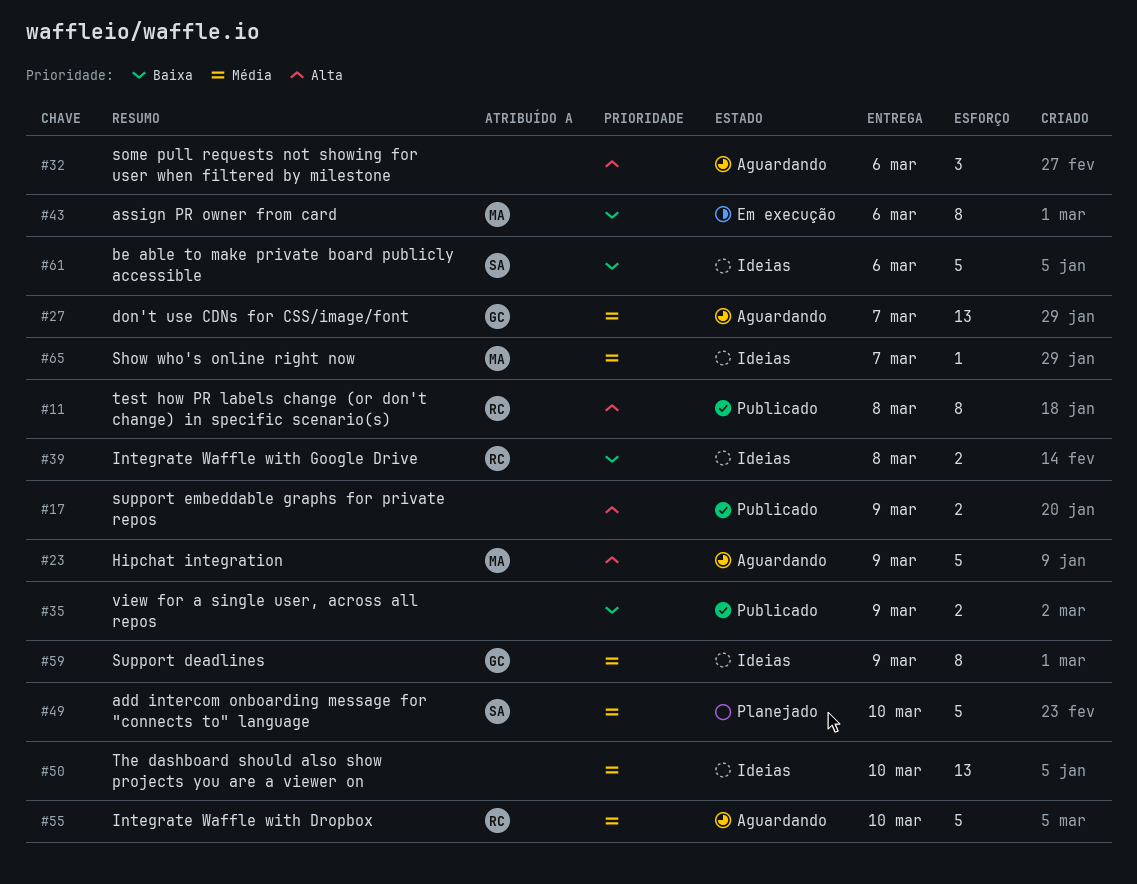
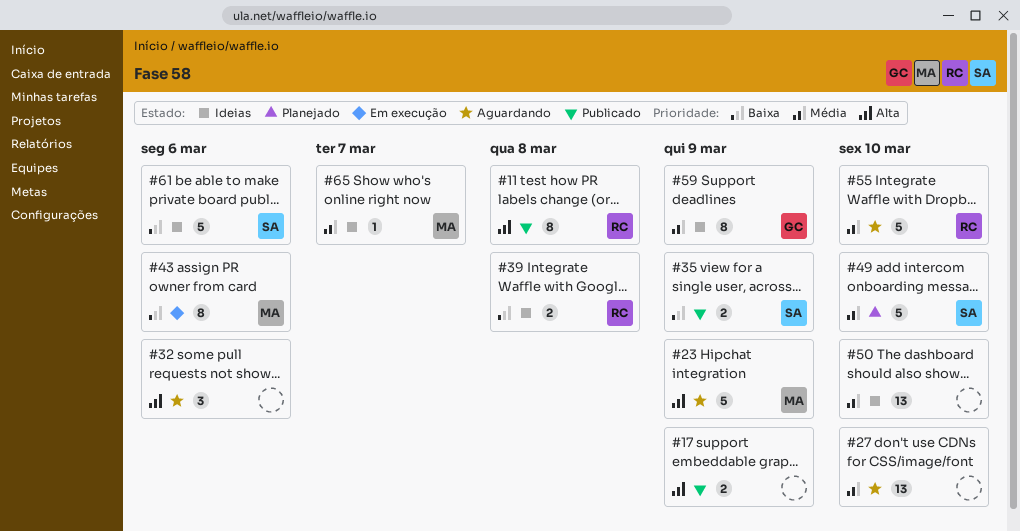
#27, owner: GC -> none
#27, due: Mar 7 -> Mar 10
#35, owner: none -> SA

